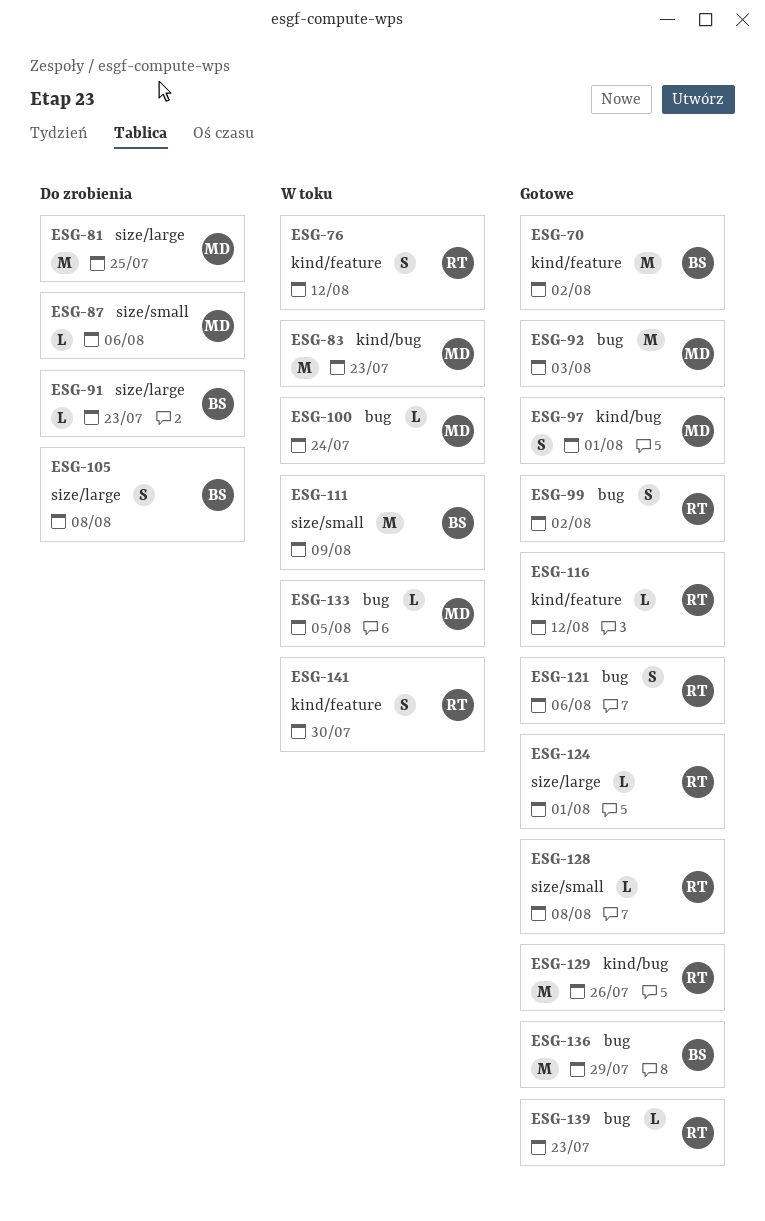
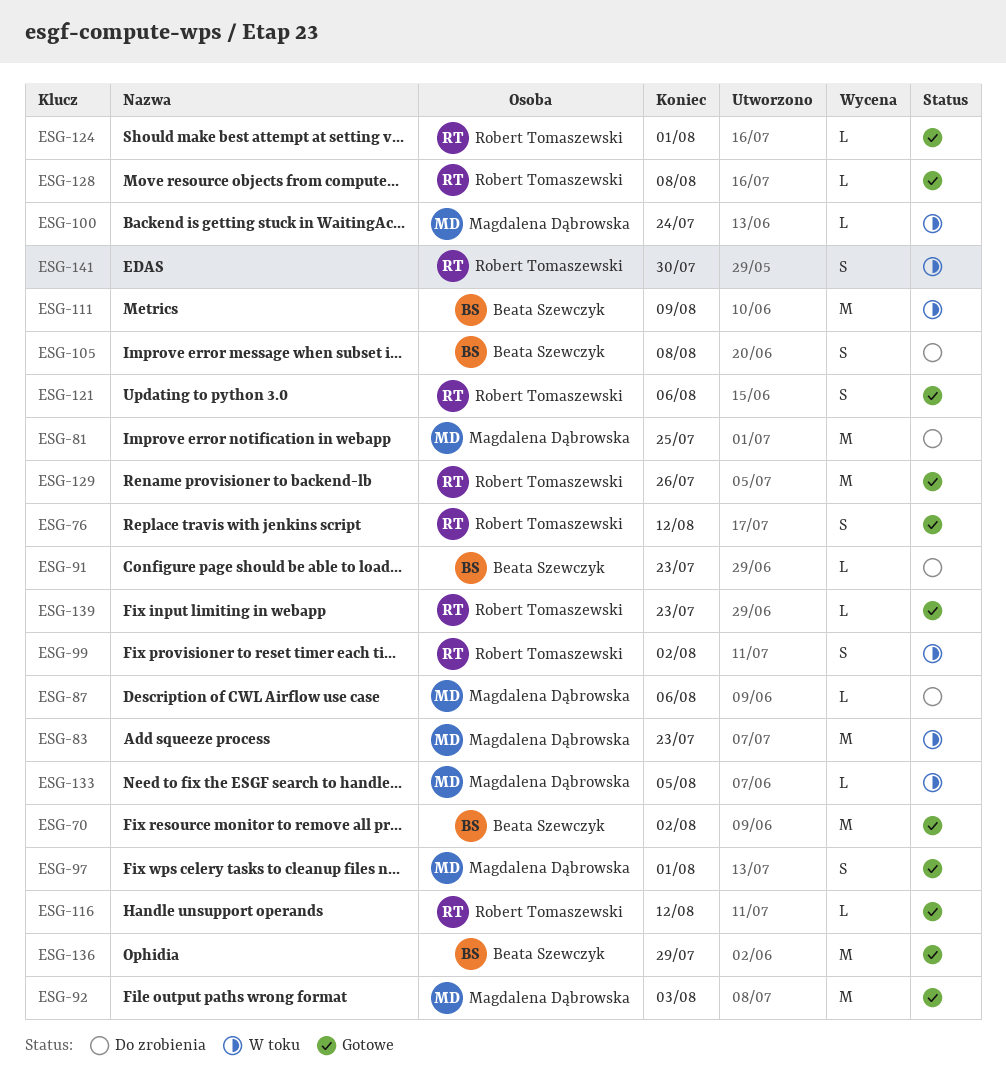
ESG-76, status: W toku -> Gotowe
ESG-99, status: Gotowe -> W toku

